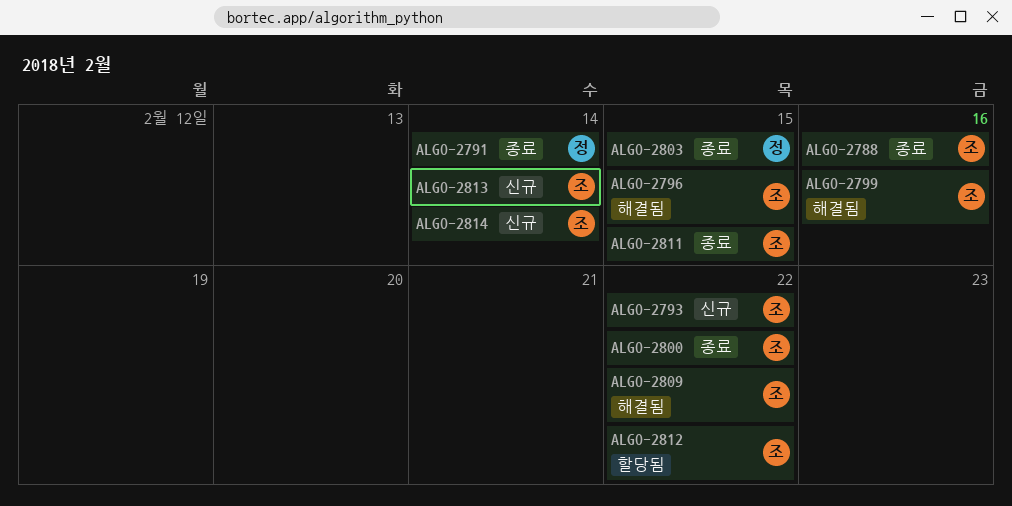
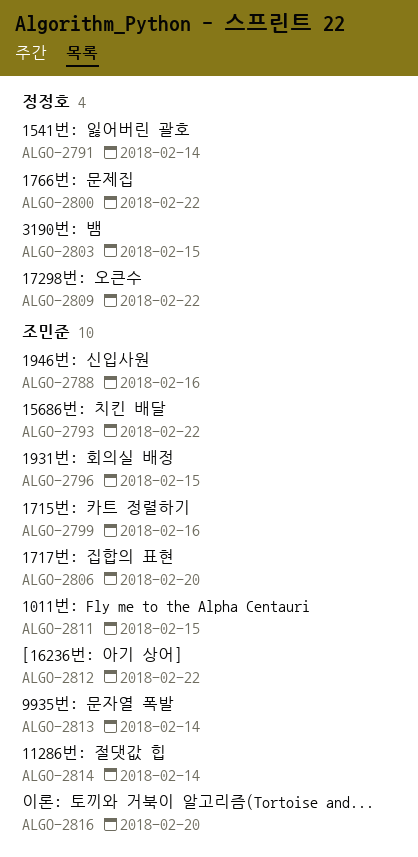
ALGO-2800, owner: 조민준 -> 정정호
ALGO-2806: none -> present
ALGO-2809, owner: 조민준 -> 정정호
ALGO-2816: none -> present

